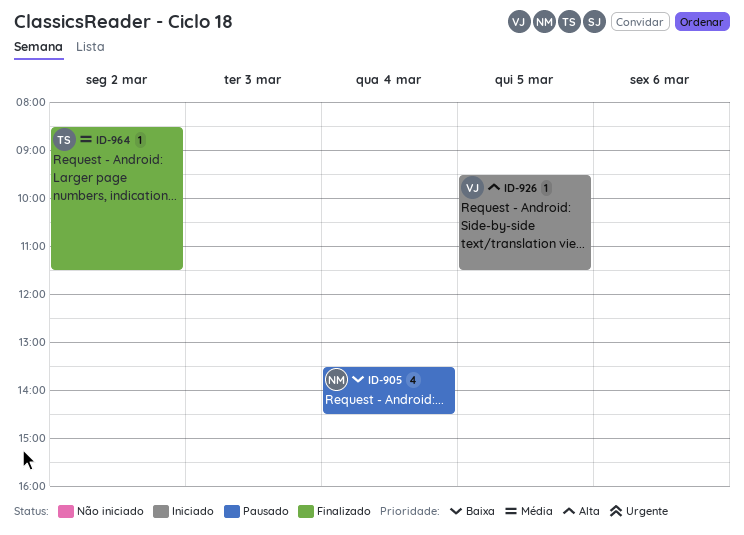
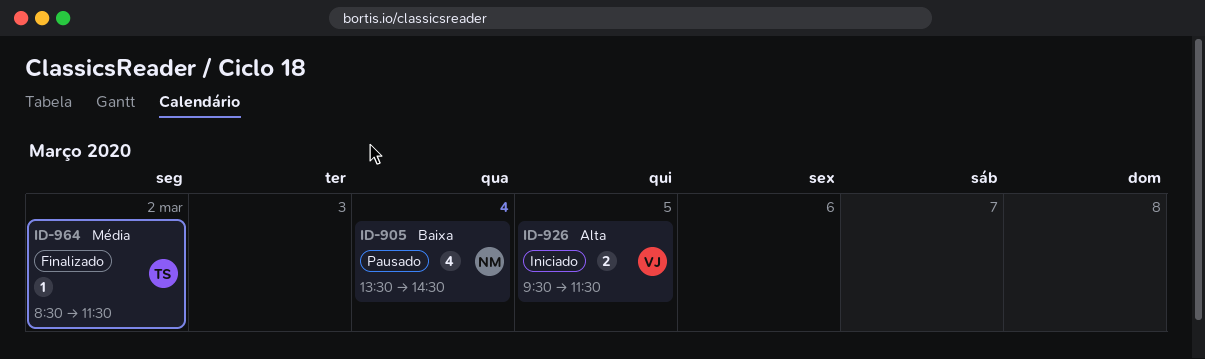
ID-926, estimate: 1 -> 2

